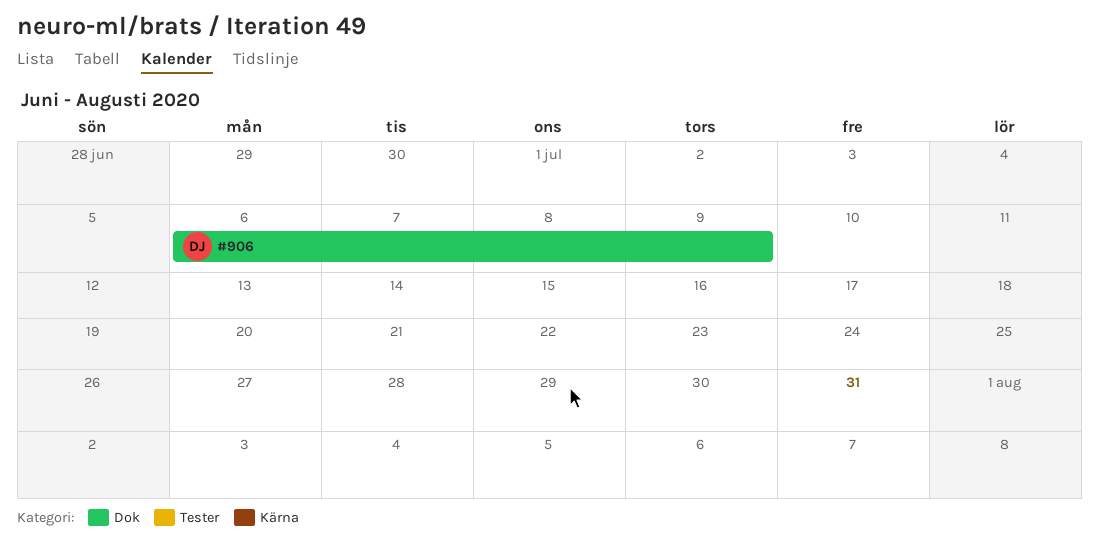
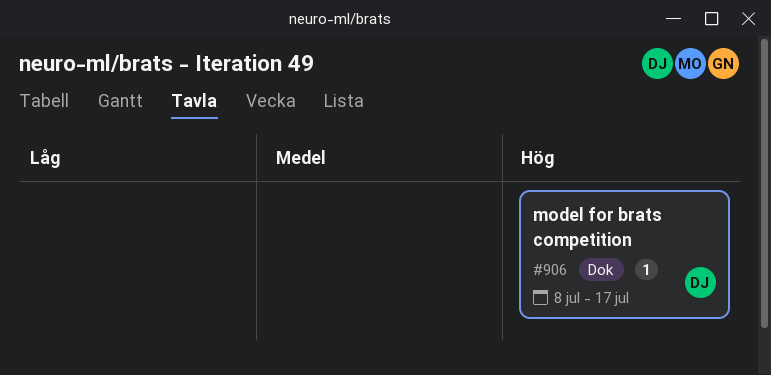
#906, start: Jul 6 -> Jul 8
#906, due: Jul 9 -> Jul 17

